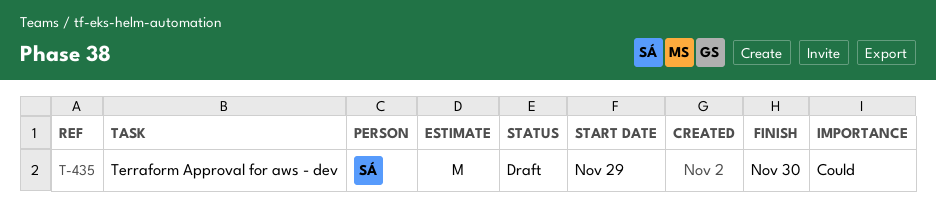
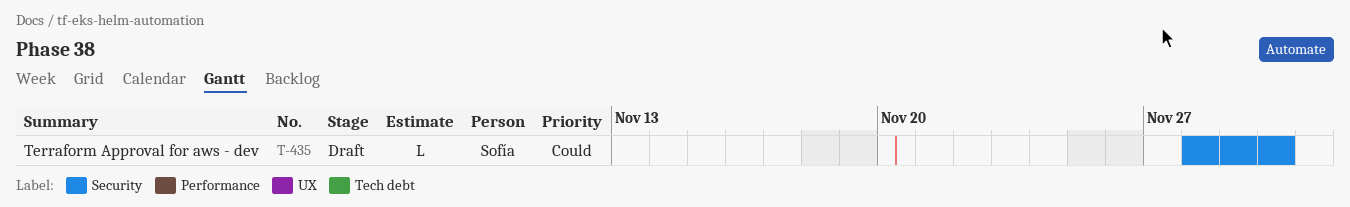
T-435, estimate: M -> L
T-435, start: Nov 29 -> Nov 28

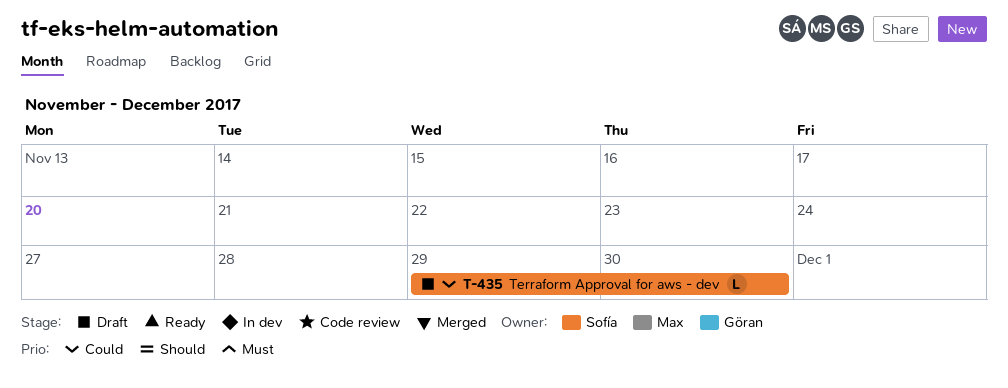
T-435, start: Nov 28 -> Nov 29

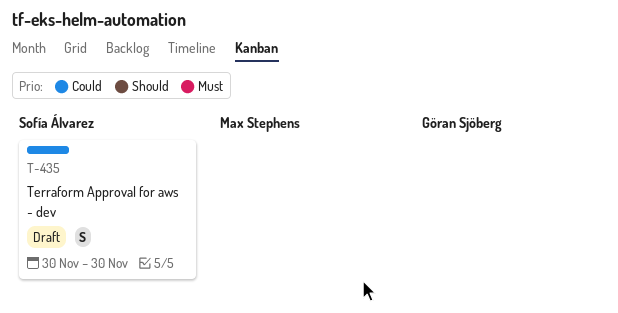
T-435, estimate: L -> S
T-435, start: Nov 29 -> Nov 30

